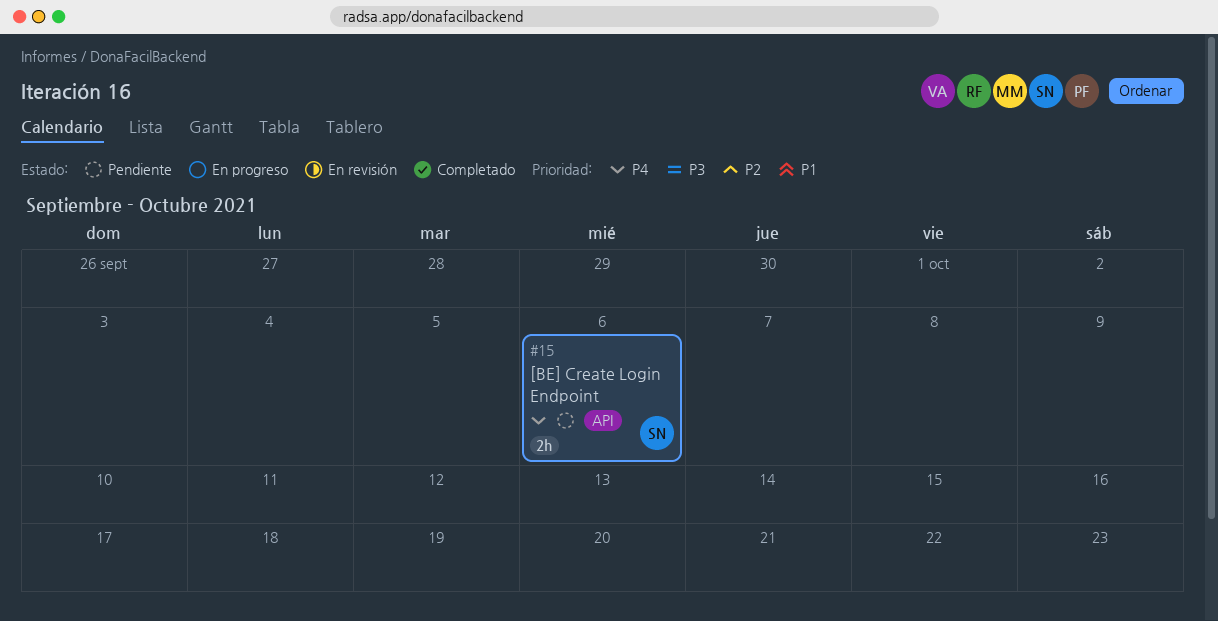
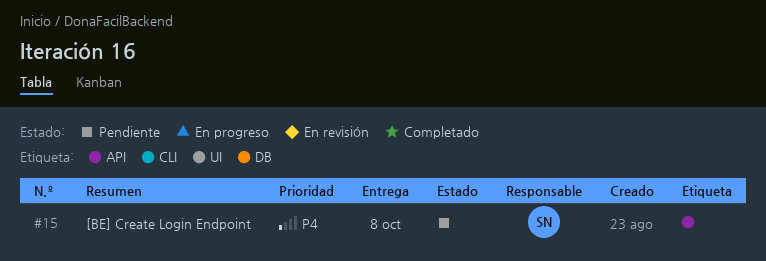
#15, due: Oct 6 -> Oct 8

